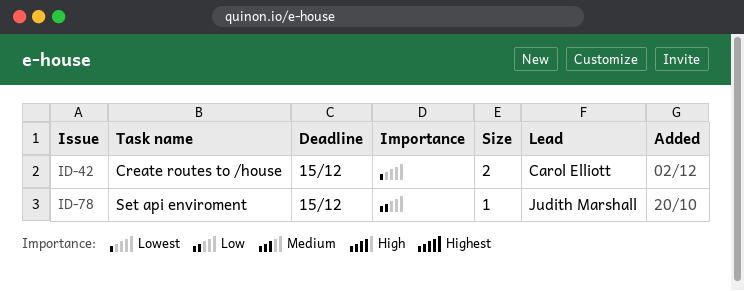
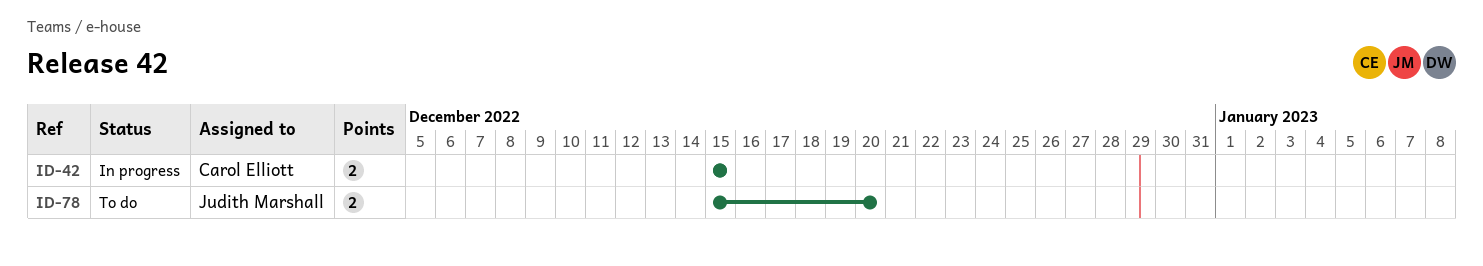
ID-78, estimate: 1 -> 2
ID-78, due: Dec 15 -> Dec 20

